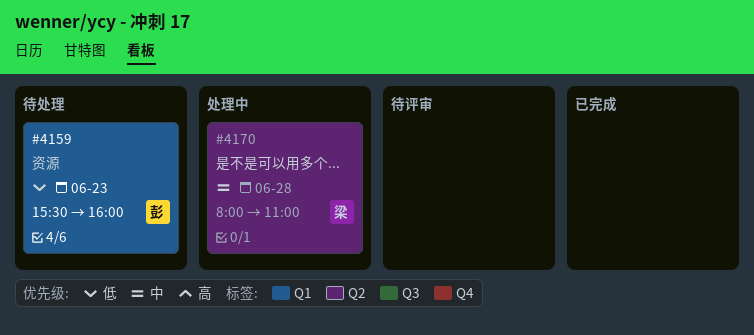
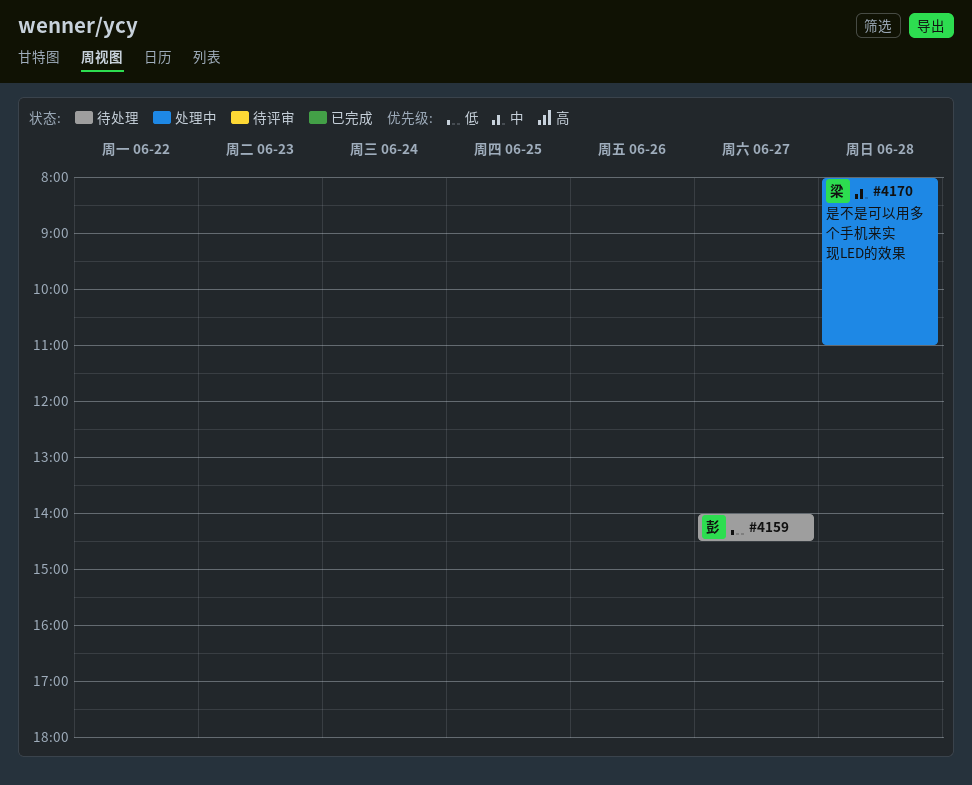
#4159, day: Jun 23 -> Jun 27
#4159, begins: 15:30 -> 14:00
#4159, ends: 16:00 -> 14:30

